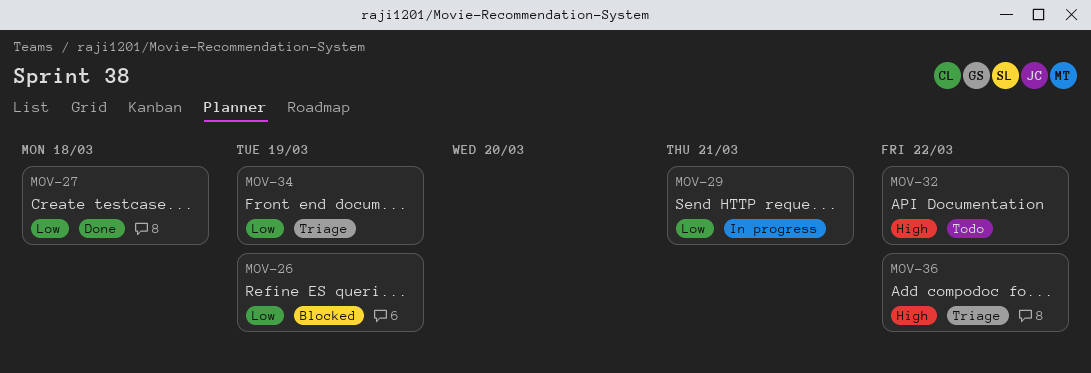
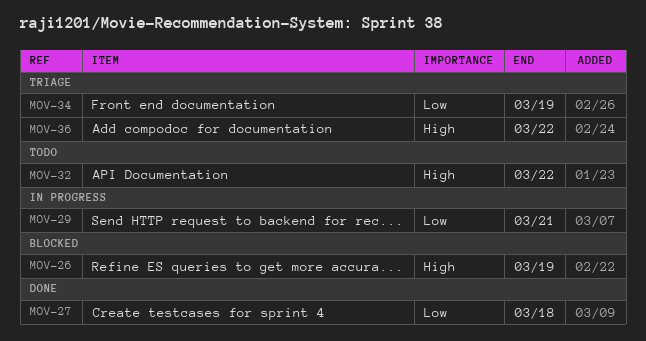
MOV-26, priority: Low -> High

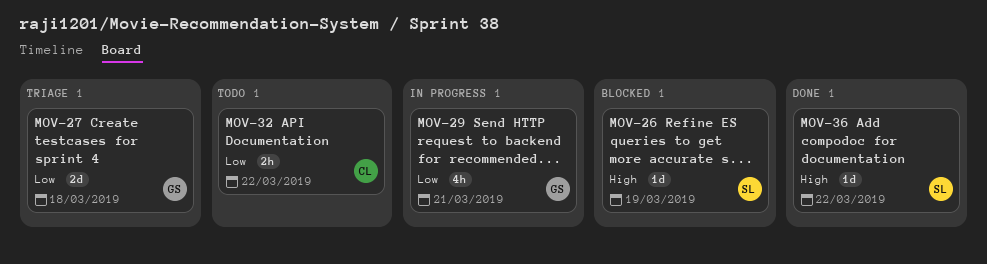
MOV-27, status: Done -> Triage
MOV-32, priority: High -> Low
MOV-34: present -> none
MOV-36, status: Triage -> Done

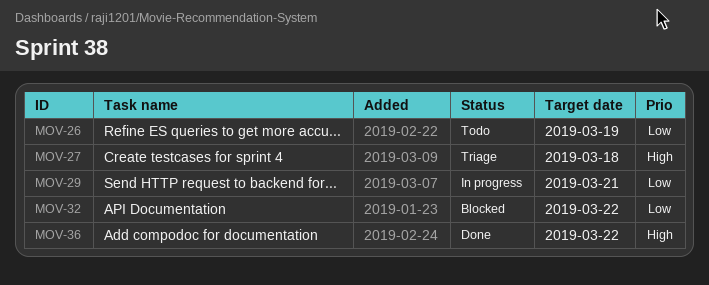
MOV-26, status: Blocked -> Todo
MOV-26, priority: High -> Low
MOV-27, priority: Low -> High
MOV-32, status: Todo -> Blocked

